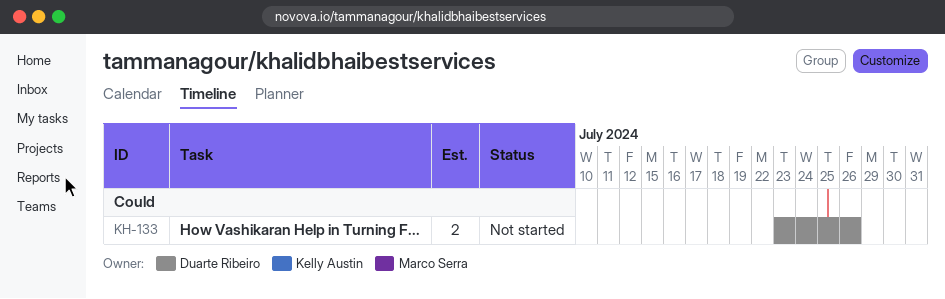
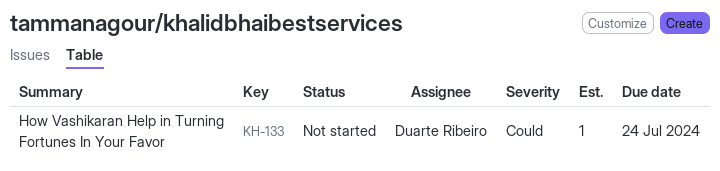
KH-133, estimate: 2 -> 1
KH-133, due: Jul 26 -> Jul 24

